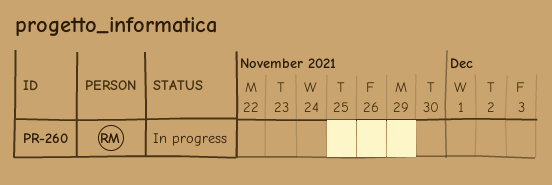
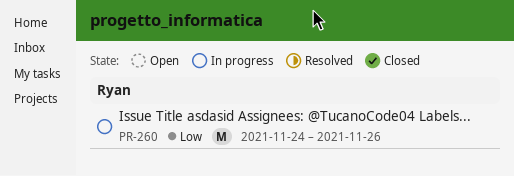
PR-260, start: Nov 25 -> Nov 24
PR-260, due: Nov 29 -> Nov 26

